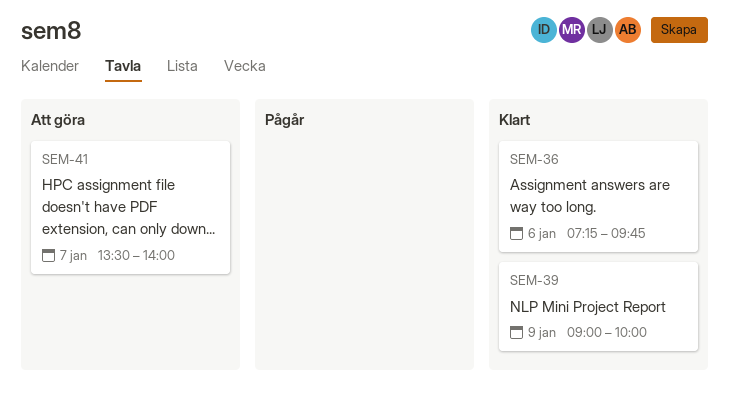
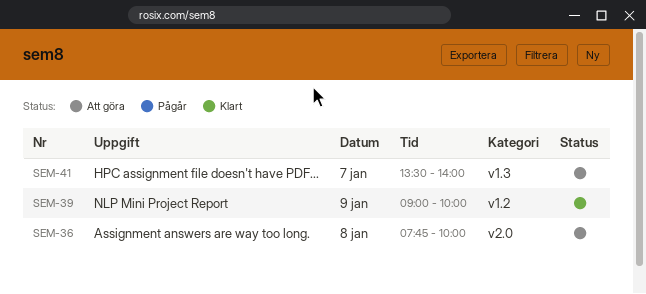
SEM-36, status: Klart -> Att göra
SEM-36, day: Jan 6 -> Jan 8
SEM-36, begins: 07:15 -> 07:45
SEM-36, ends: 09:45 -> 10:00

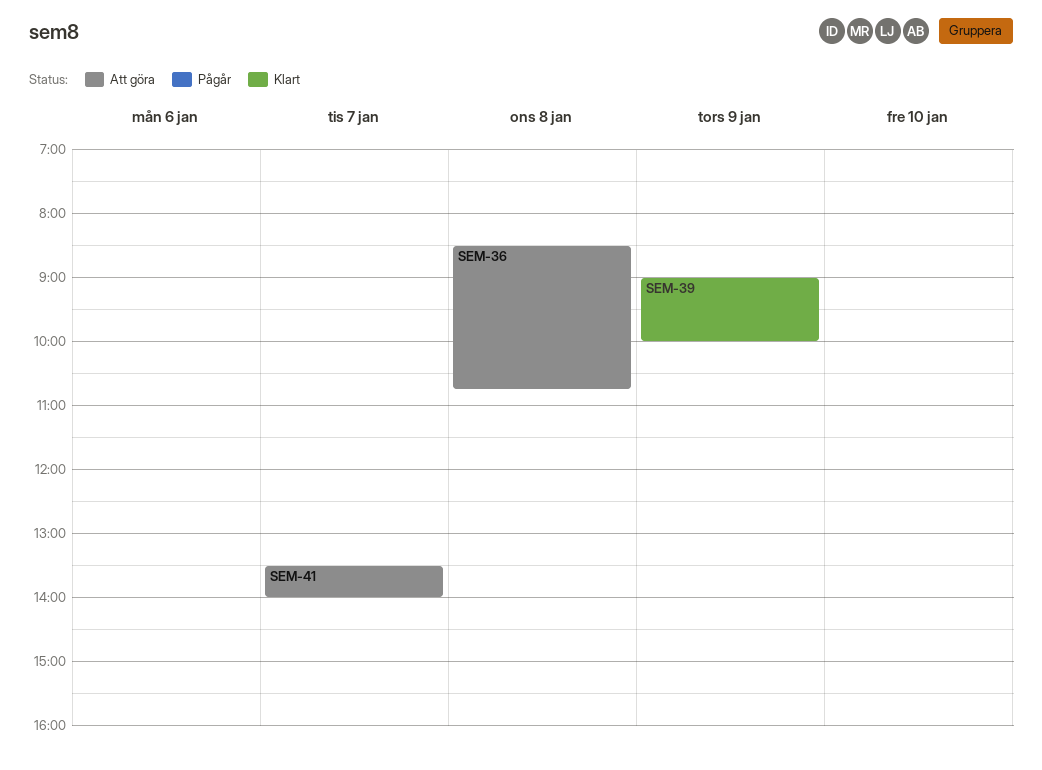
SEM-36, begins: 07:45 -> 08:30
SEM-36, ends: 10:00 -> 10:45

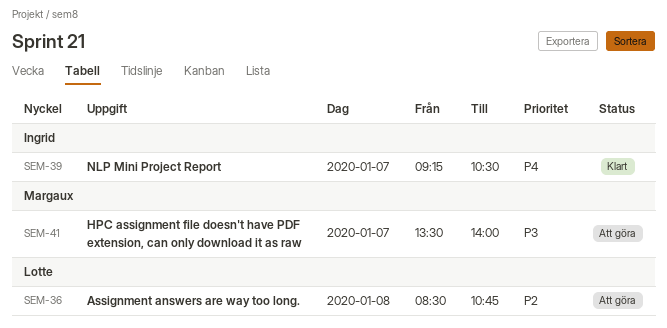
SEM-39, day: Jan 9 -> Jan 7
SEM-39, begins: 09:00 -> 09:15
SEM-39, ends: 10:00 -> 10:30

